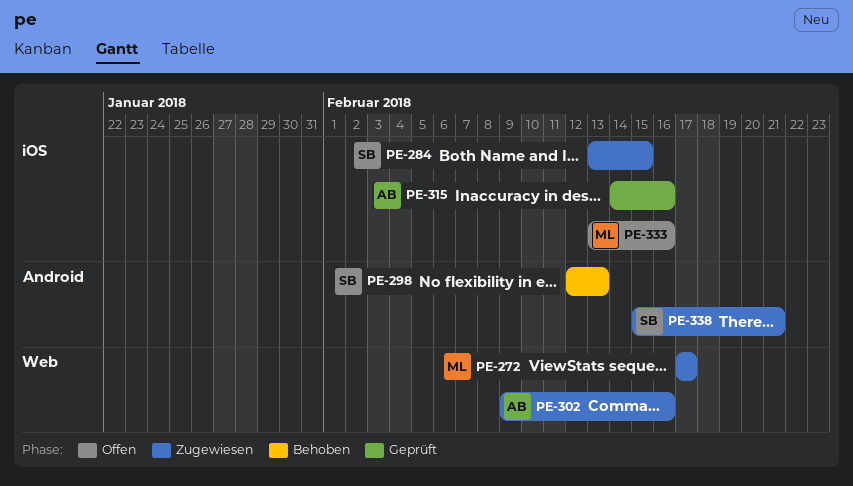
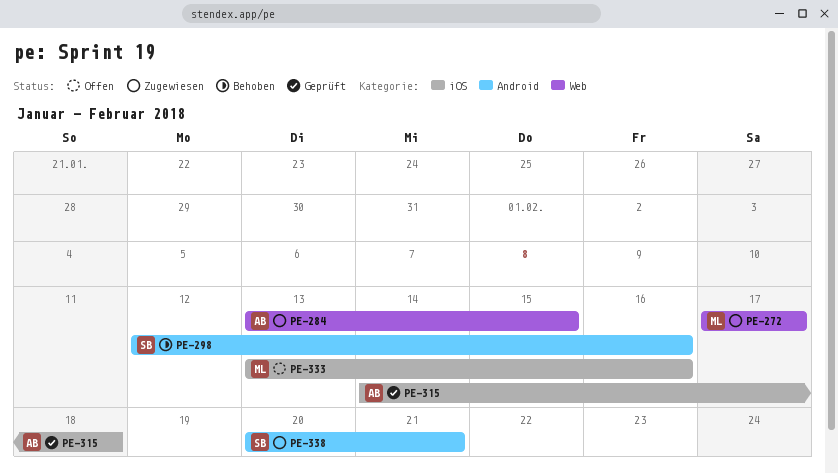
PE-284, owner: SB -> AB
PE-284, label: iOS -> Web
PE-298, due: Feb 13 -> Feb 16
PE-302: present -> none
PE-315, due: Feb 16 -> Feb 18
PE-338, start: Feb 15 -> Feb 20

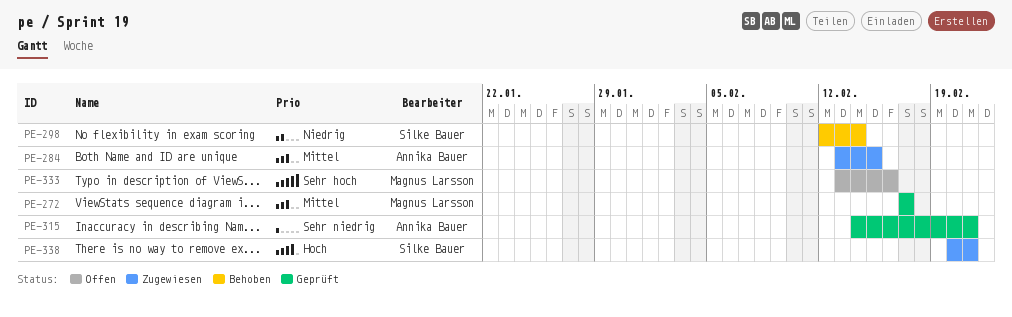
PE-272, status: Zugewiesen -> Geprüft
PE-298, due: Feb 16 -> Feb 14
PE-315, due: Feb 18 -> Feb 21

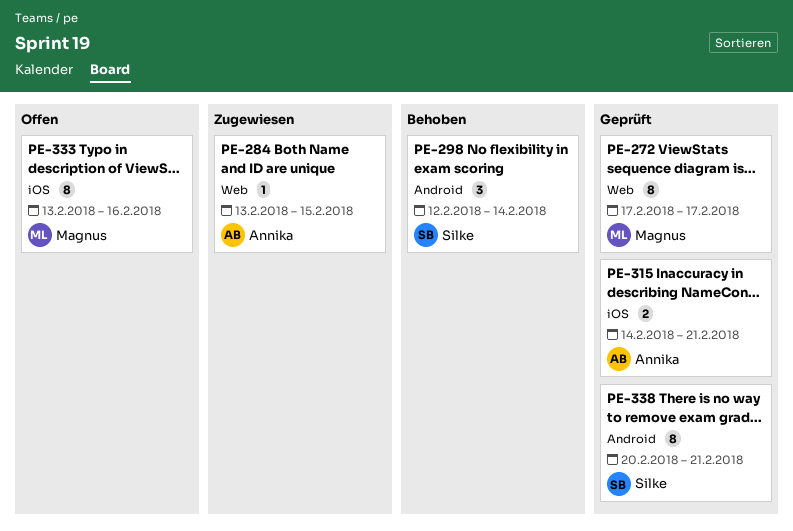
PE-338, status: Zugewiesen -> Geprüft

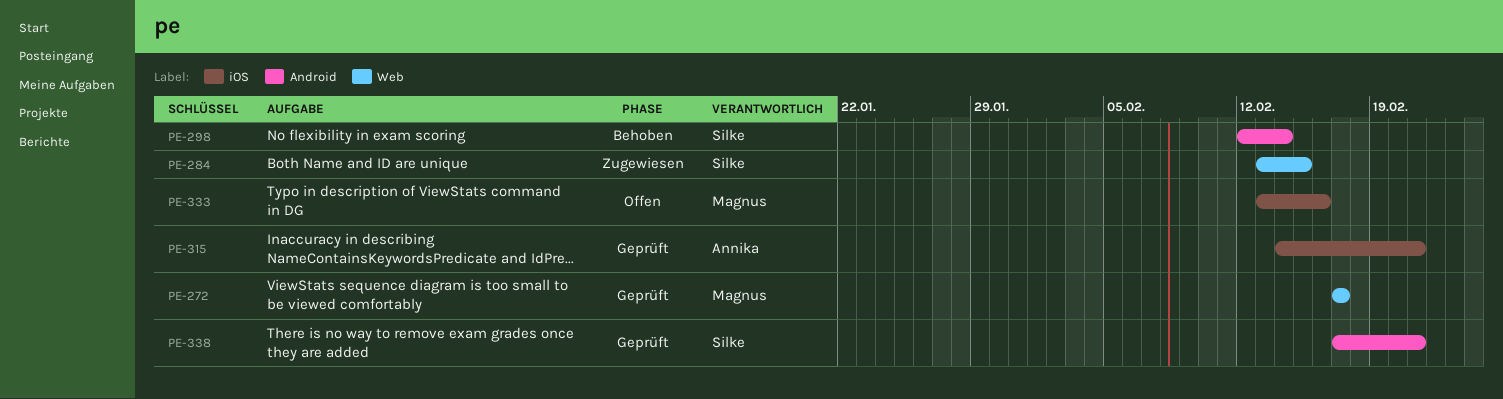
PE-284, owner: Annika -> Silke
PE-338, start: Feb 20 -> Feb 17

